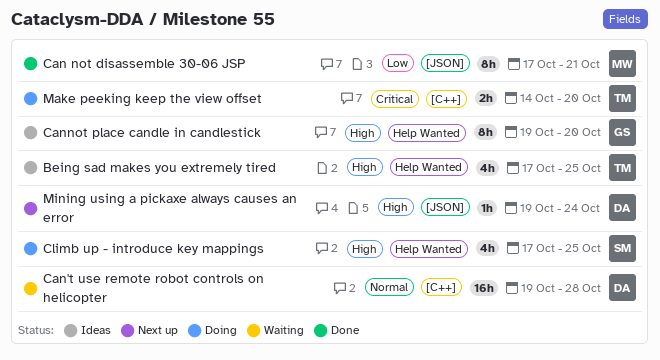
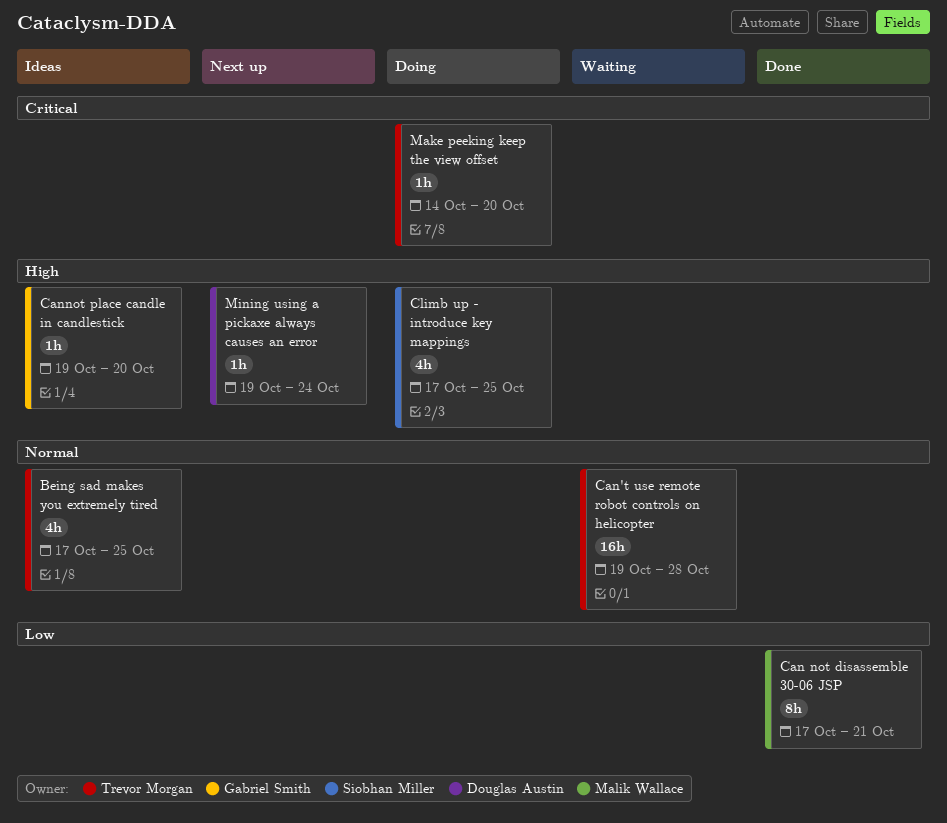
Being sad makes you extremely tired, priority: High -> Normal
Can't use remote robot controls on helicopter, owner: Douglas Austin -> Trevor Morgan
Cannot place candle in candlestick, estimate: 8h -> 1h
Make peeking keep the view offset, estimate: 2h -> 1h

